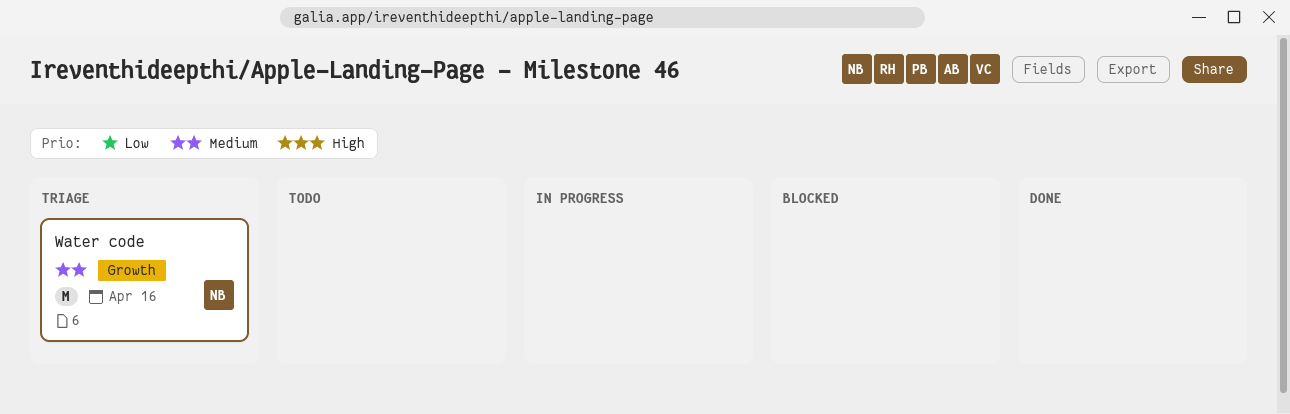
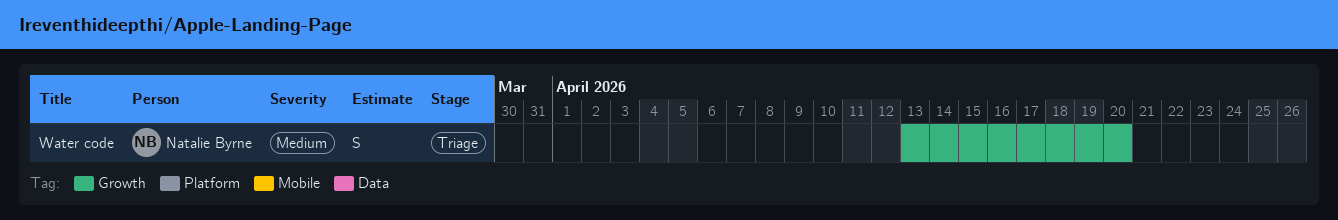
Water code, estimate: M -> S
Water code, due: Apr 16 -> Apr 20

